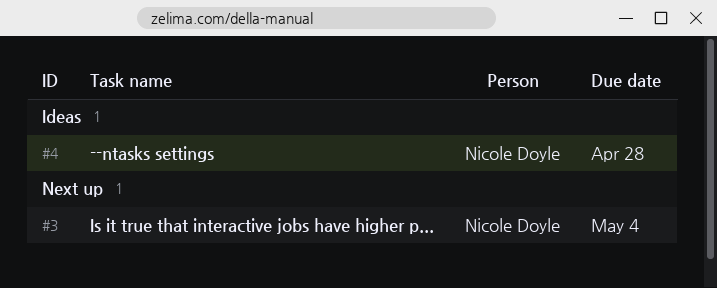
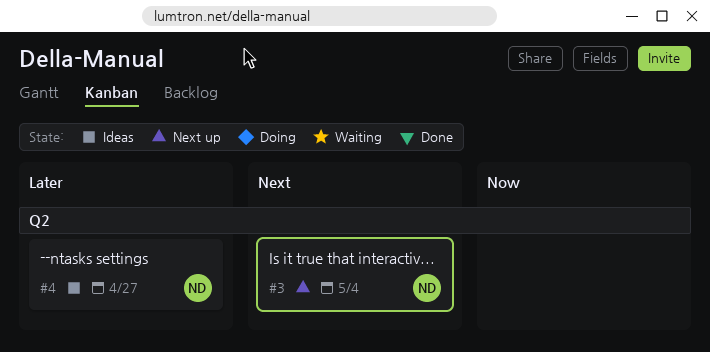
#4, due: Apr 28 -> Apr 27

